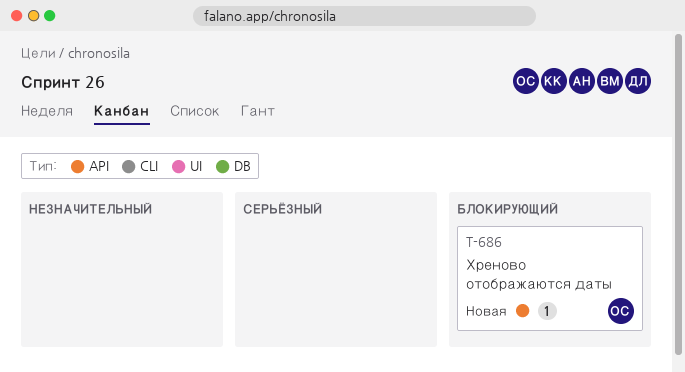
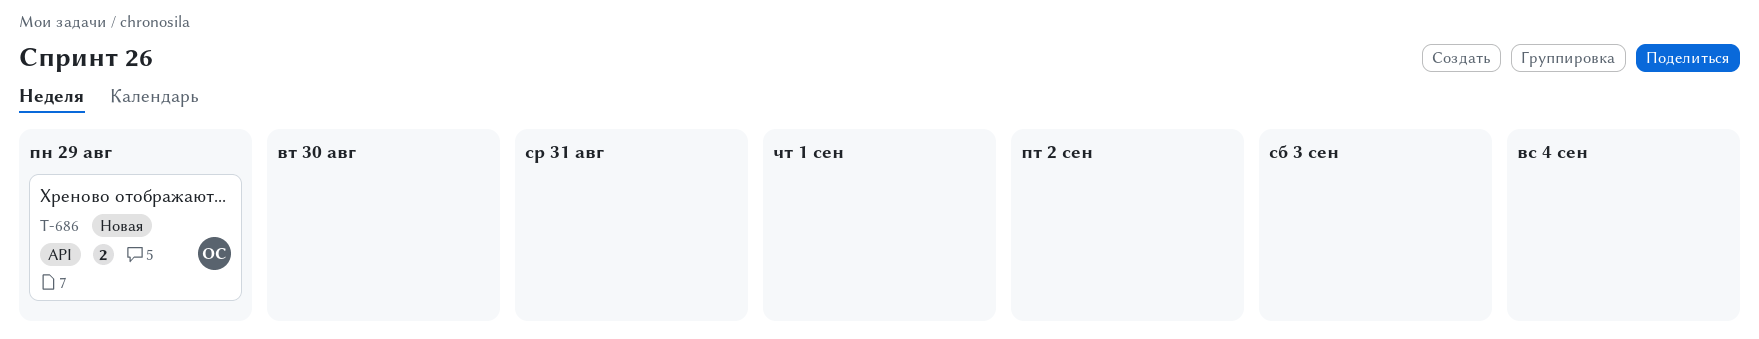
T-686, estimate: 1 -> 2

